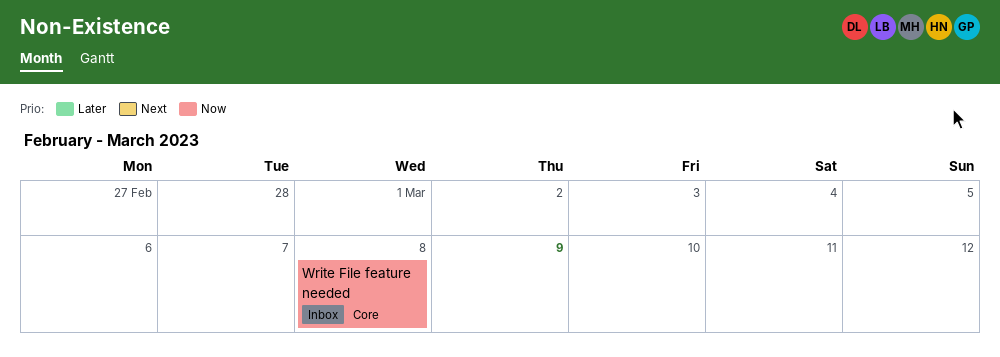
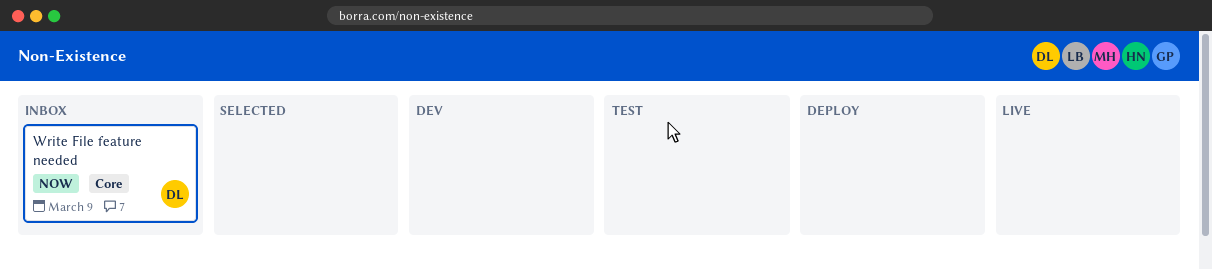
Write File feature needed, due: Mar 8 -> Mar 9

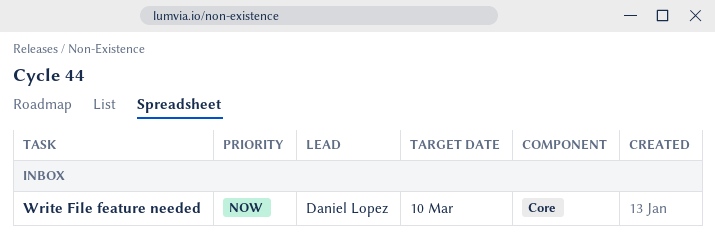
Write File feature needed, due: Mar 9 -> Mar 10

